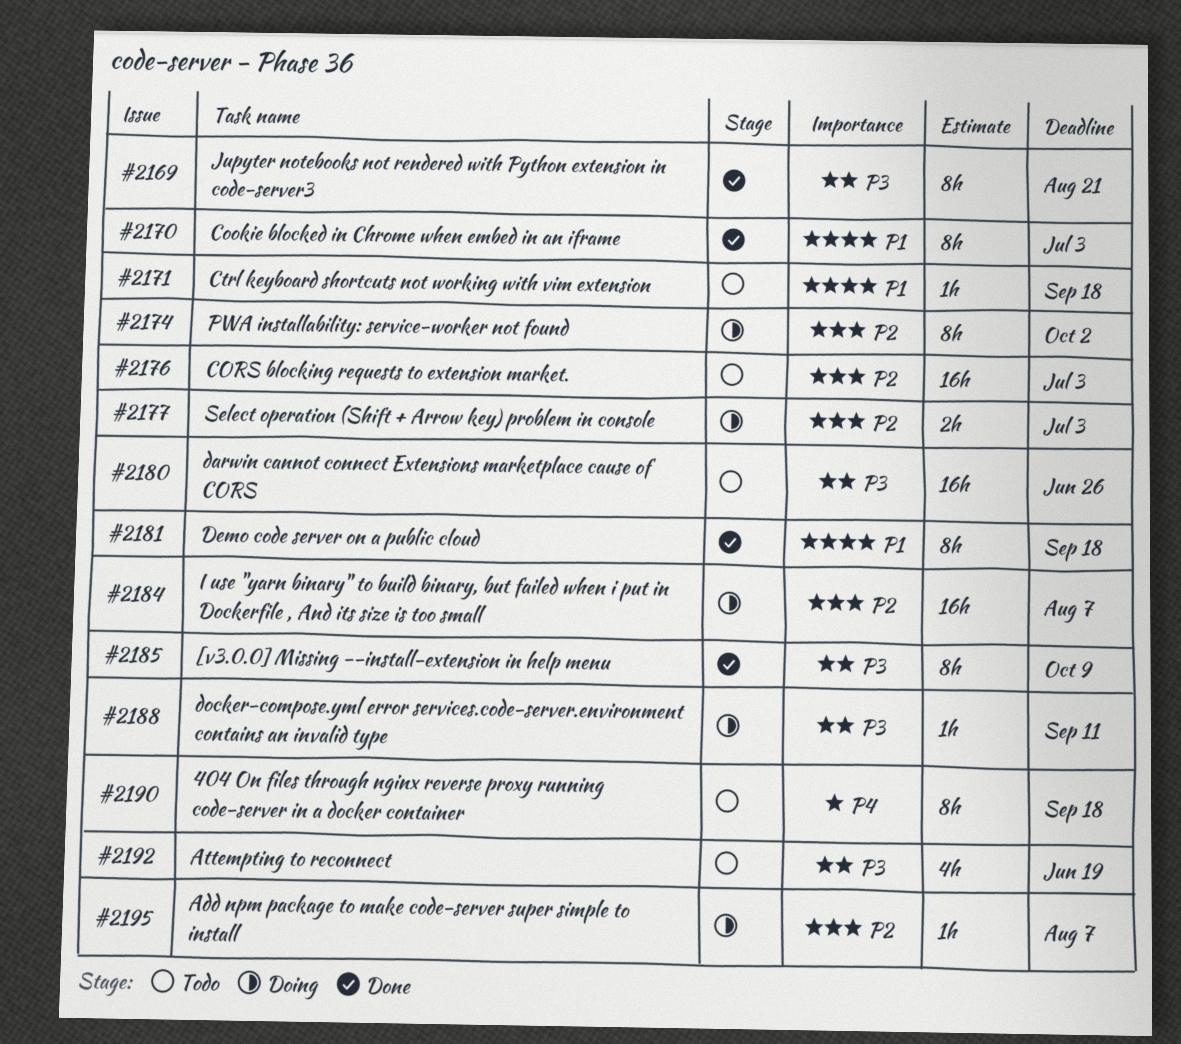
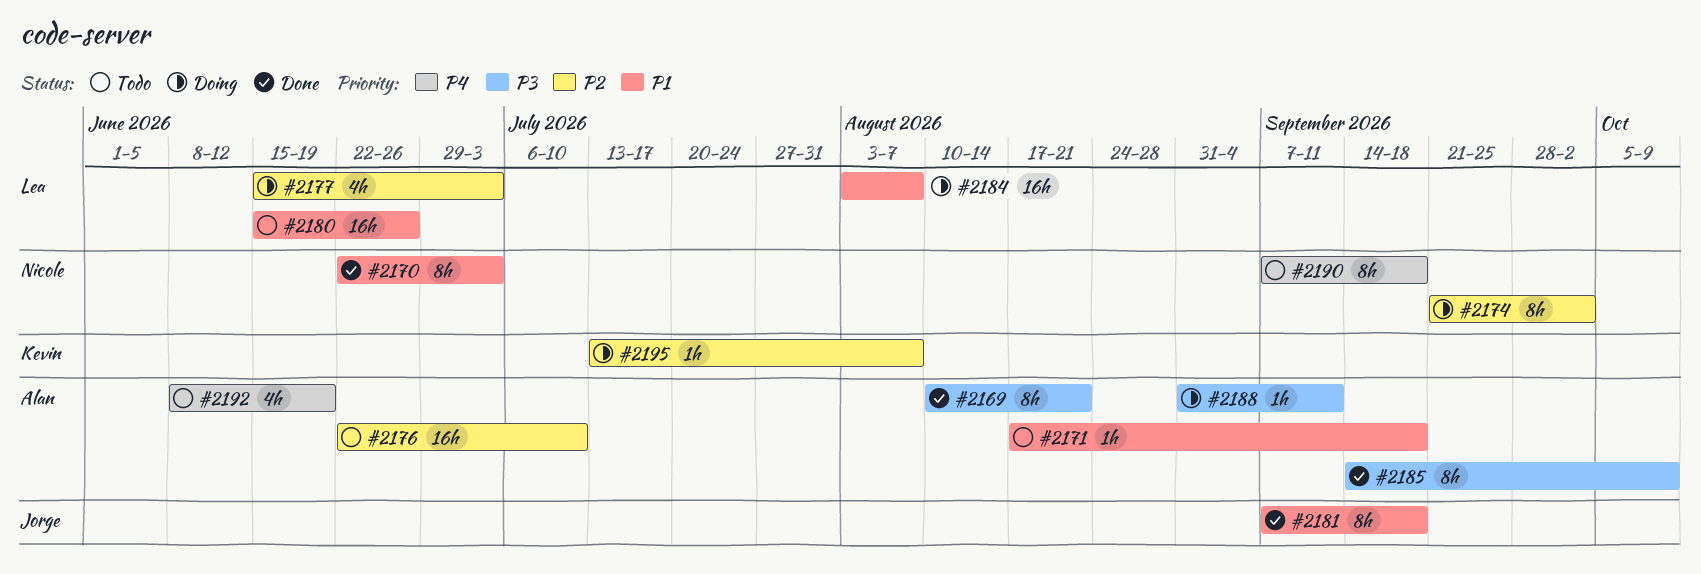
#2176, due: Jul 3 -> Jul 10
#2177, estimate: 2h -> 4h
#2180, priority: P3 -> P1
#2184, priority: P2 -> P1
#2192, priority: P3 -> P4

